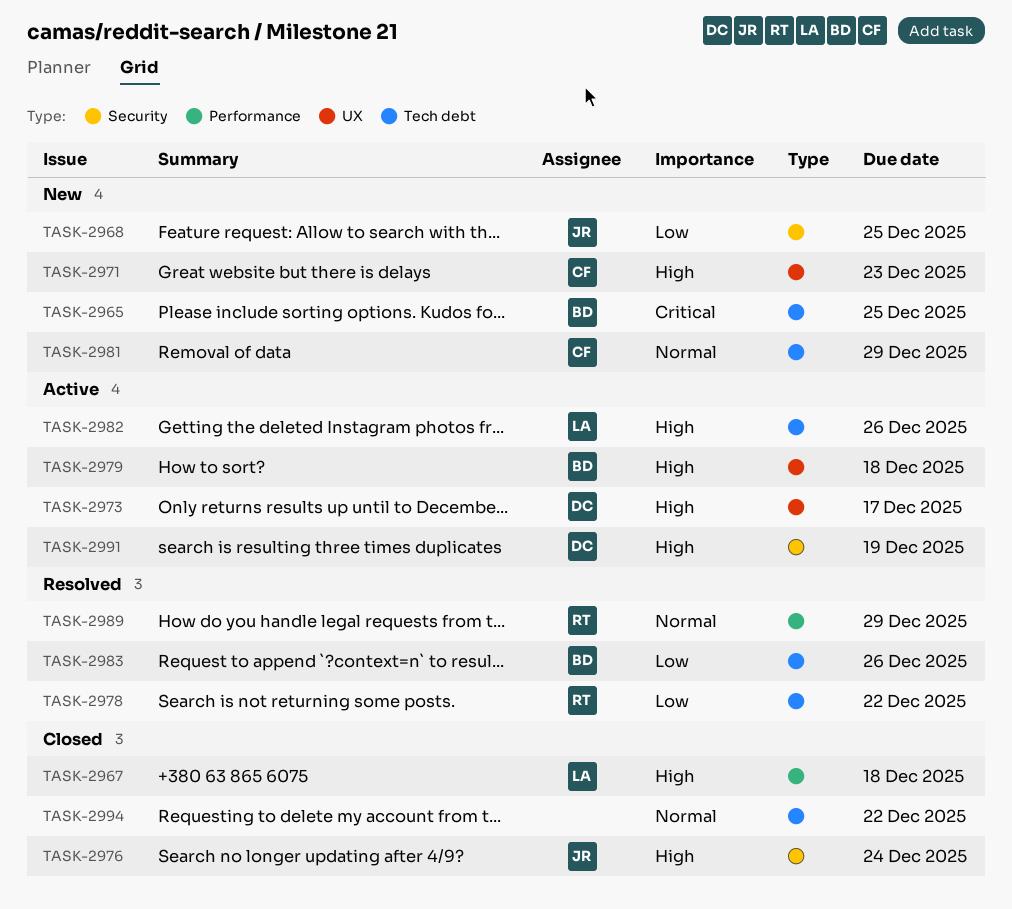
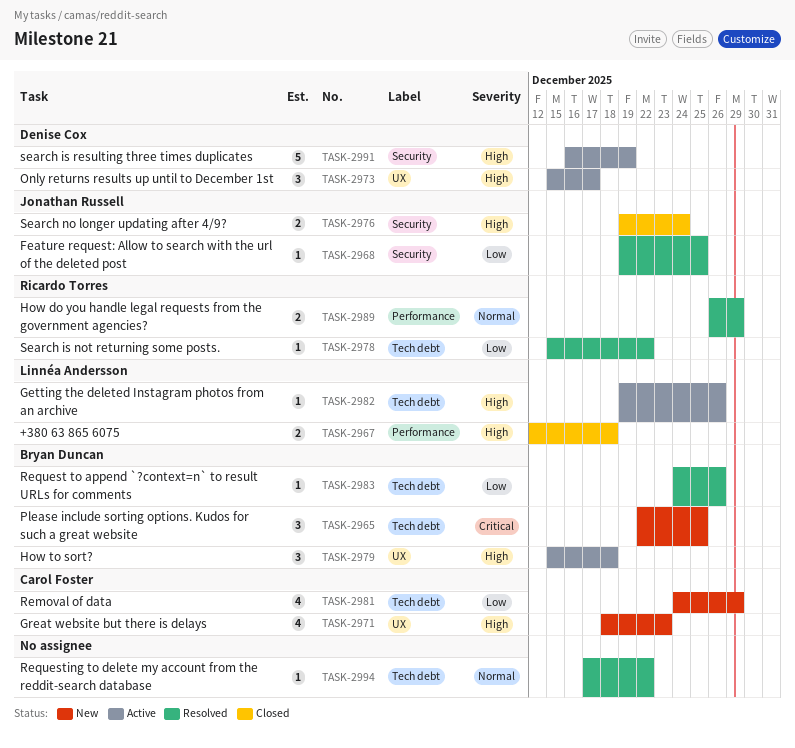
TASK-2968, status: New -> Resolved
TASK-2981, priority: Normal -> Low
TASK-2994, status: Closed -> Resolved

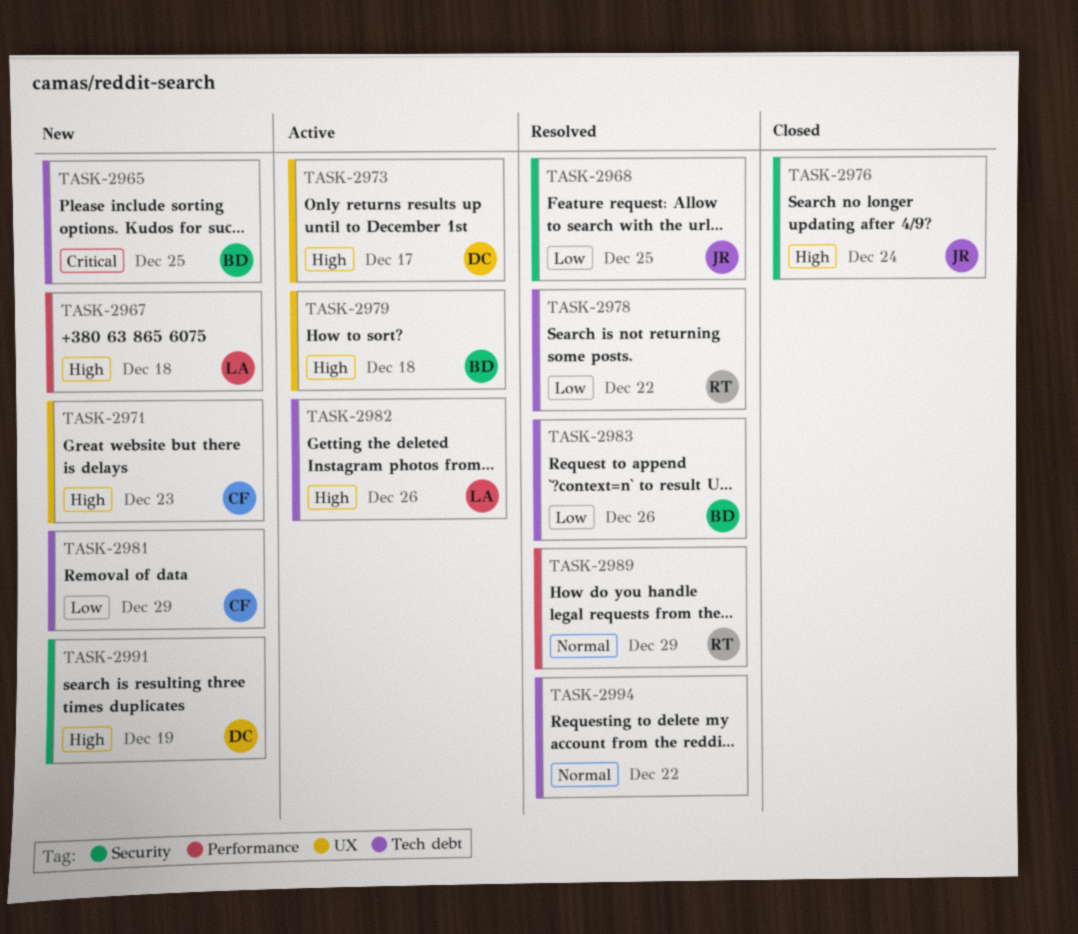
TASK-2967, status: Closed -> New
TASK-2991, status: Active -> New

